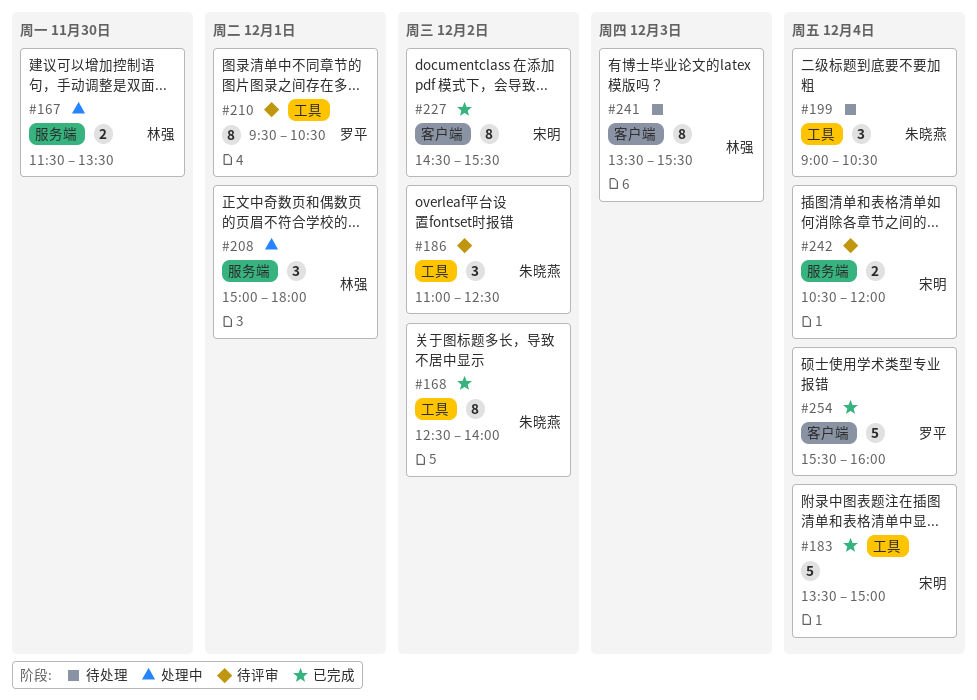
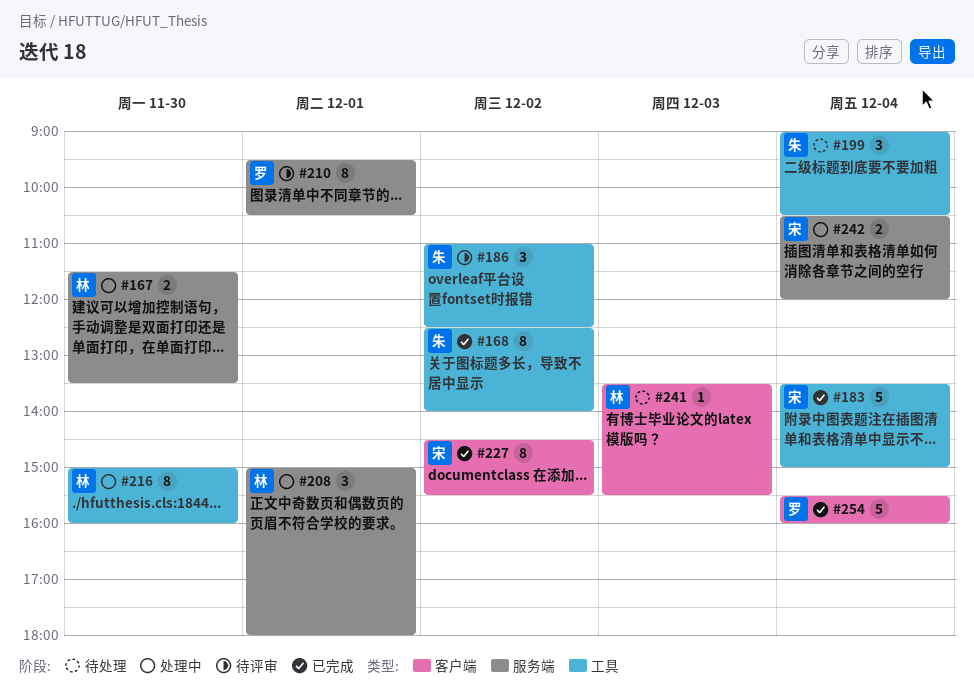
#210, label: 工具 -> 服务端
#216: none -> present
#241, estimate: 8 -> 1
#242, status: 待评审 -> 处理中

